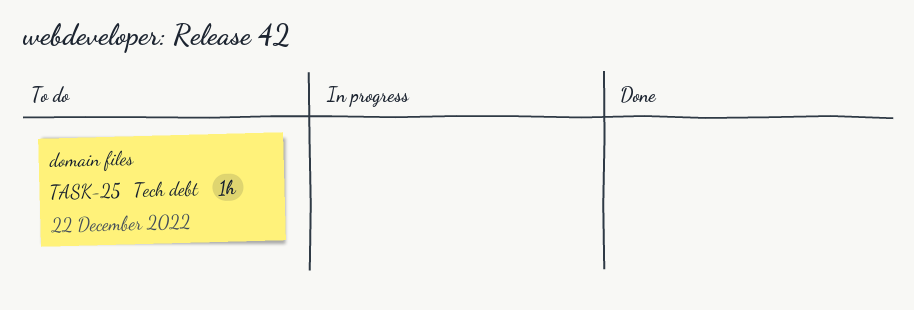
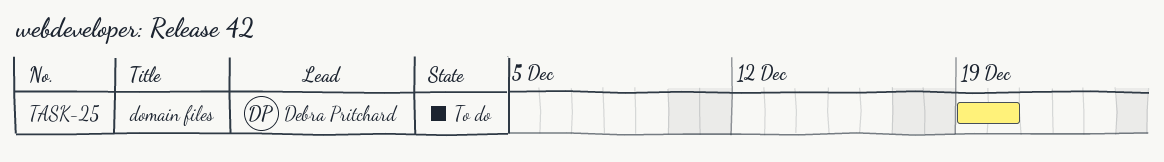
TASK-25, due: Dec 22 -> Dec 20

